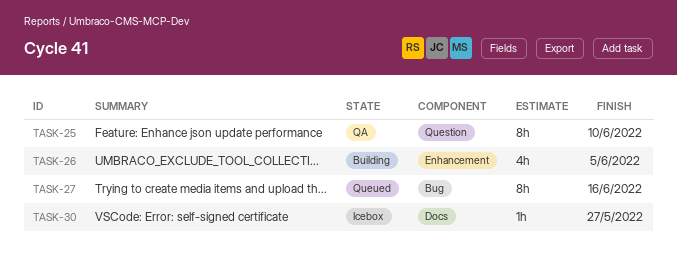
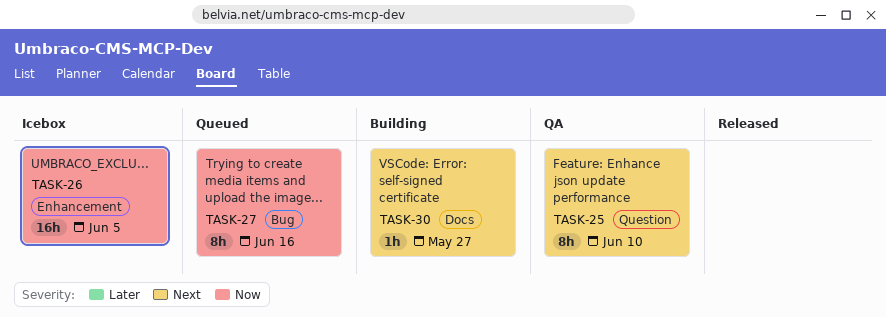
TASK-26, status: Building -> Icebox
TASK-26, estimate: 4h -> 16h
TASK-30, status: Icebox -> Building

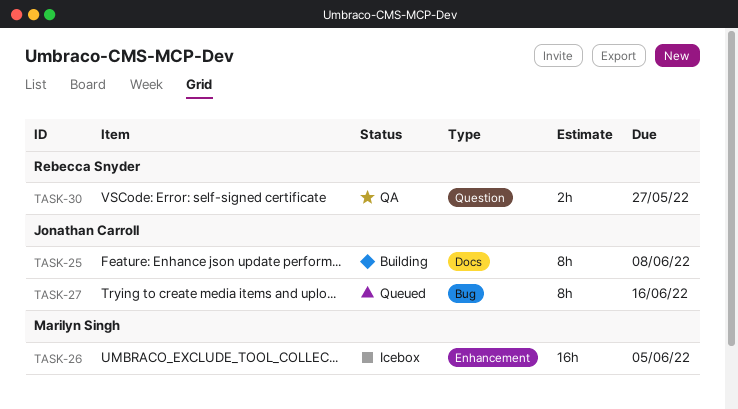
TASK-25, status: QA -> Building
TASK-25, label: Question -> Docs
TASK-25, due: Jun 10 -> Jun 8
TASK-30, status: Building -> QA
TASK-30, label: Docs -> Question
TASK-30, estimate: 1h -> 2h

